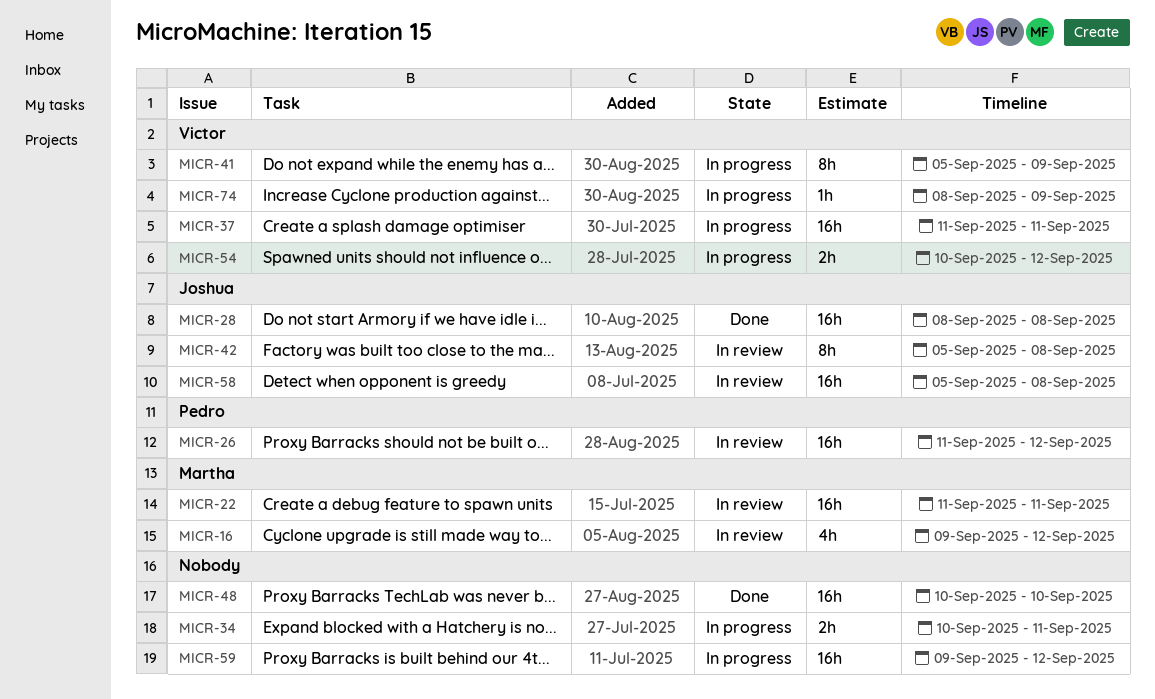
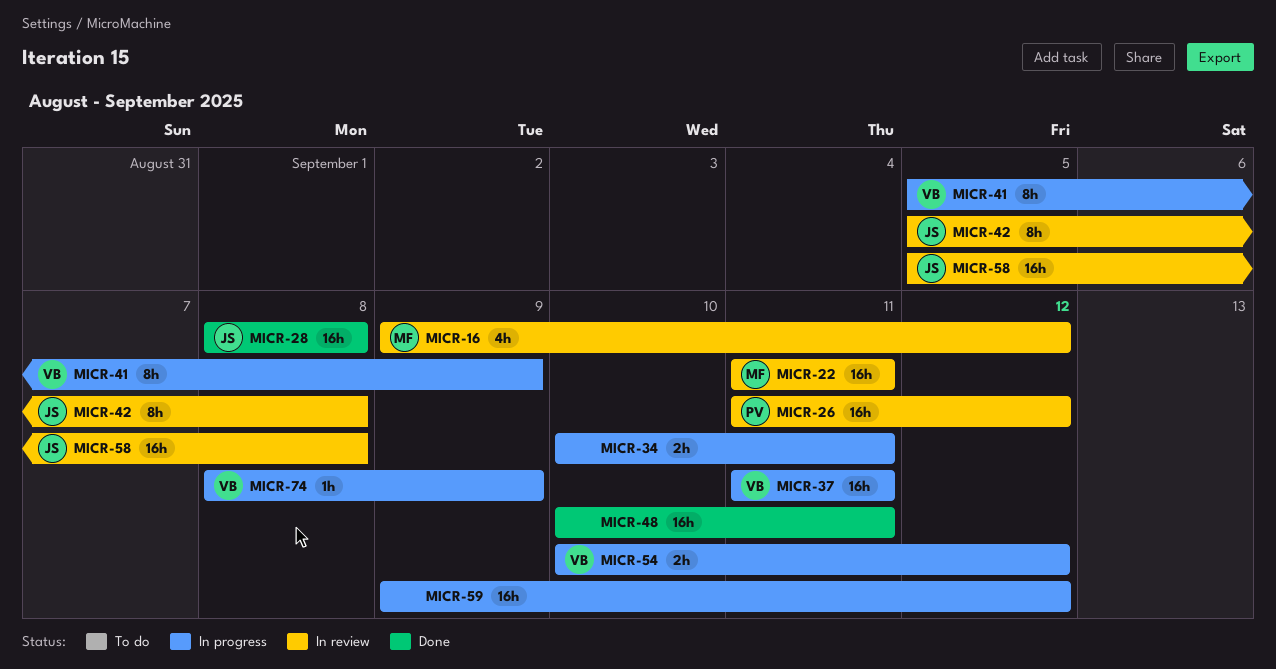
MICR-48, due: Sep 10 -> Sep 11

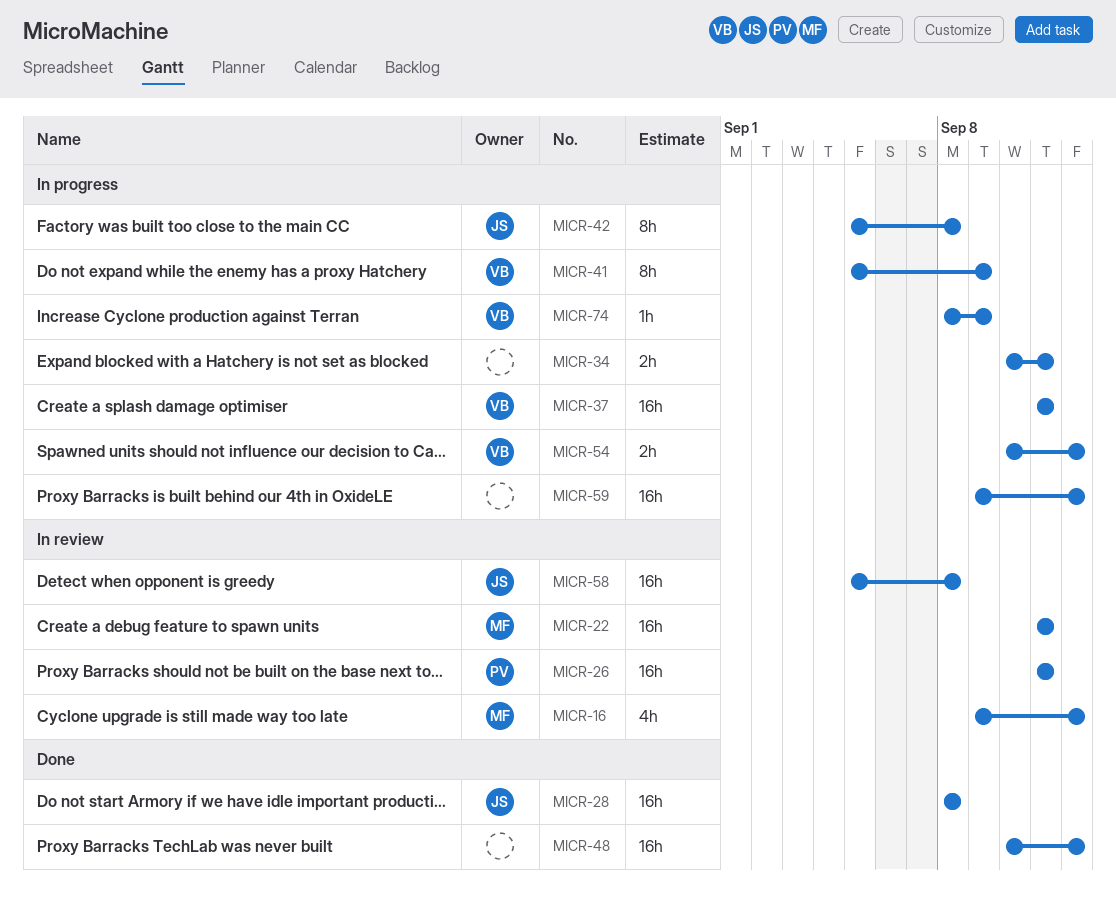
MICR-26, due: Sep 12 -> Sep 11
MICR-42, status: In review -> In progress
MICR-48, due: Sep 11 -> Sep 12

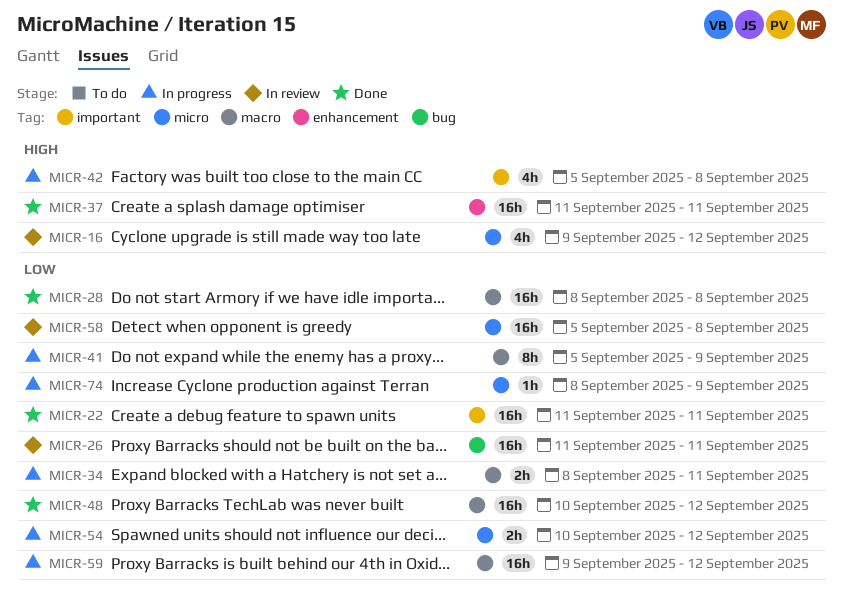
MICR-22, status: In review -> Done
MICR-34, start: Sep 10 -> Sep 8
MICR-37, status: In progress -> Done
MICR-42, estimate: 8h -> 4h

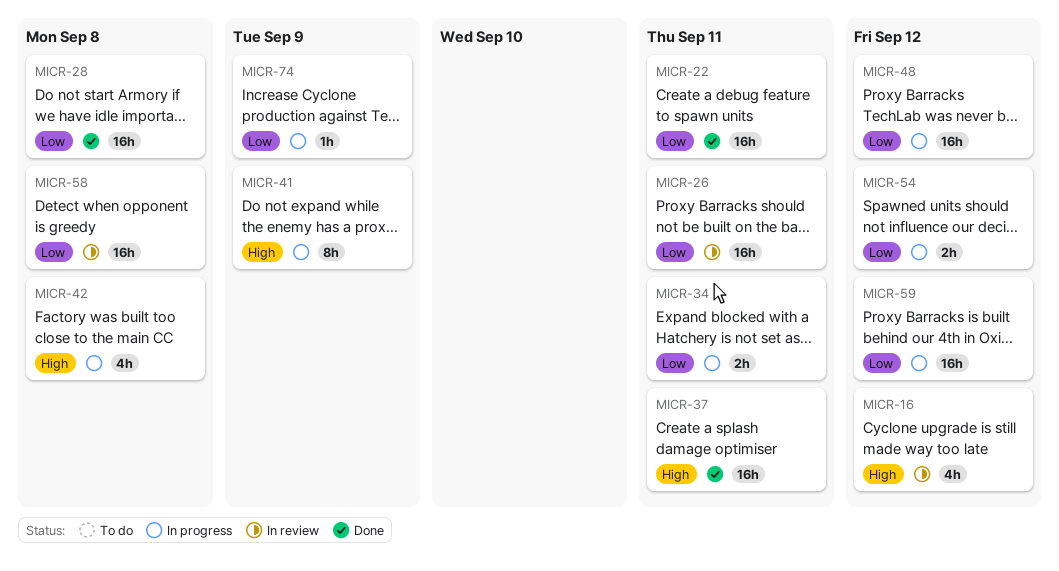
MICR-41, priority: Low -> High
MICR-48, status: Done -> In progress

